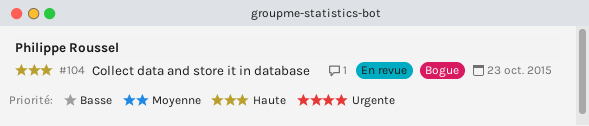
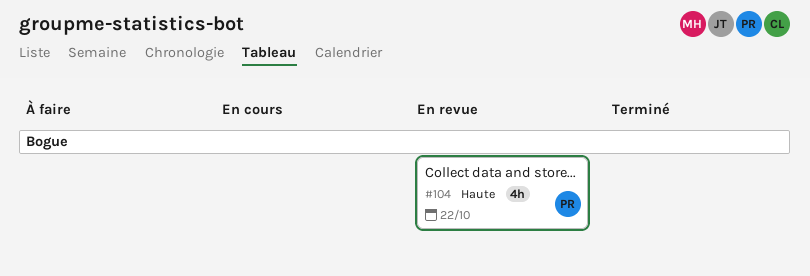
#104, due: Oct 23 -> Oct 22

